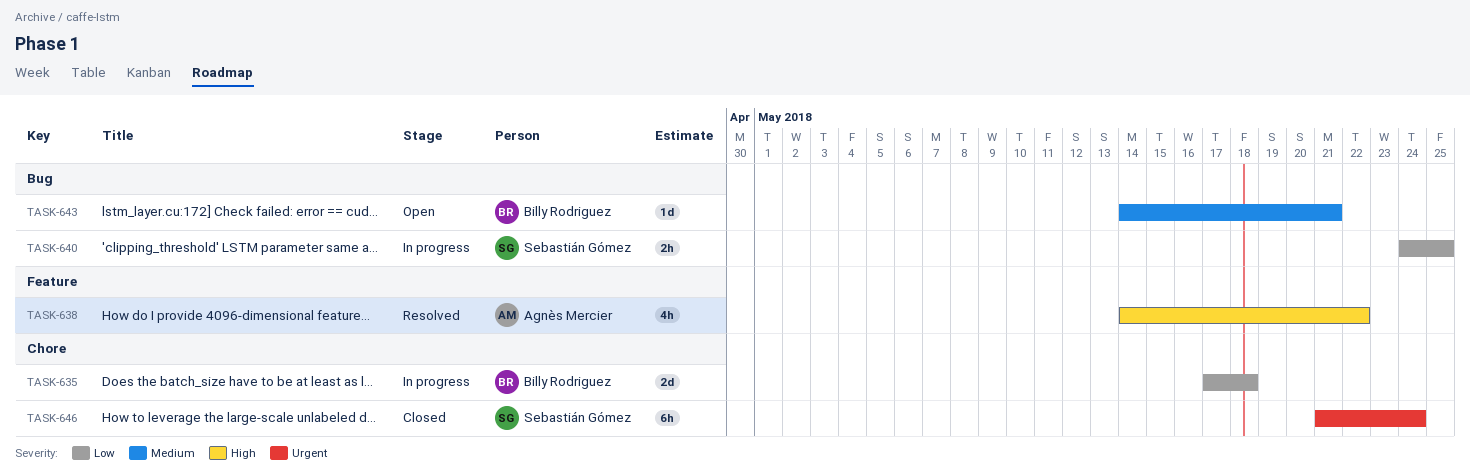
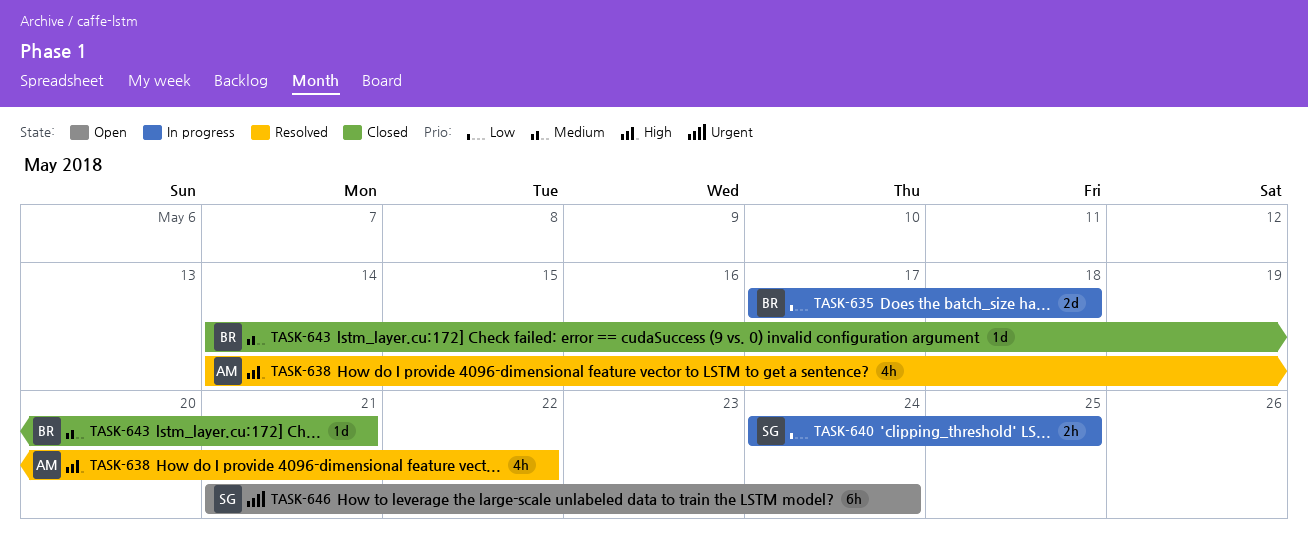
TASK-643, status: Open -> Closed
TASK-646, status: Closed -> Open

